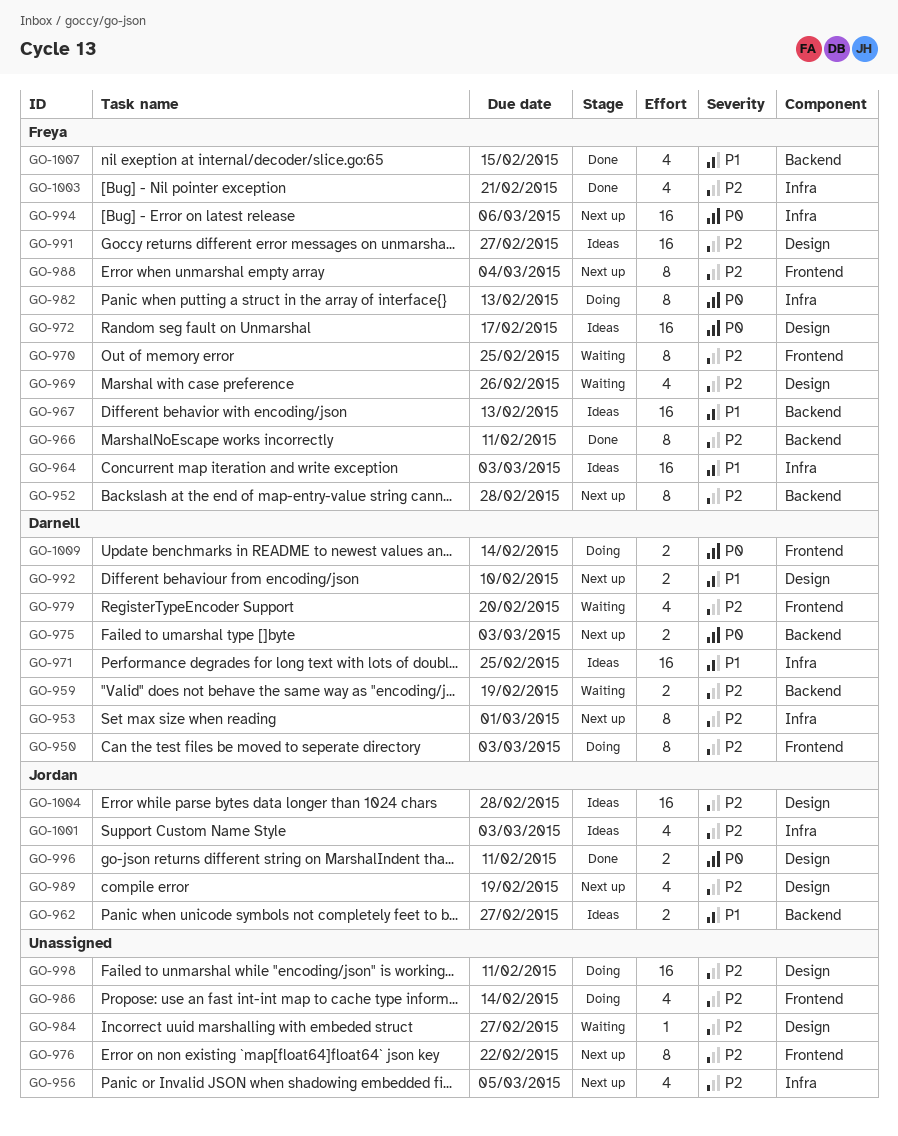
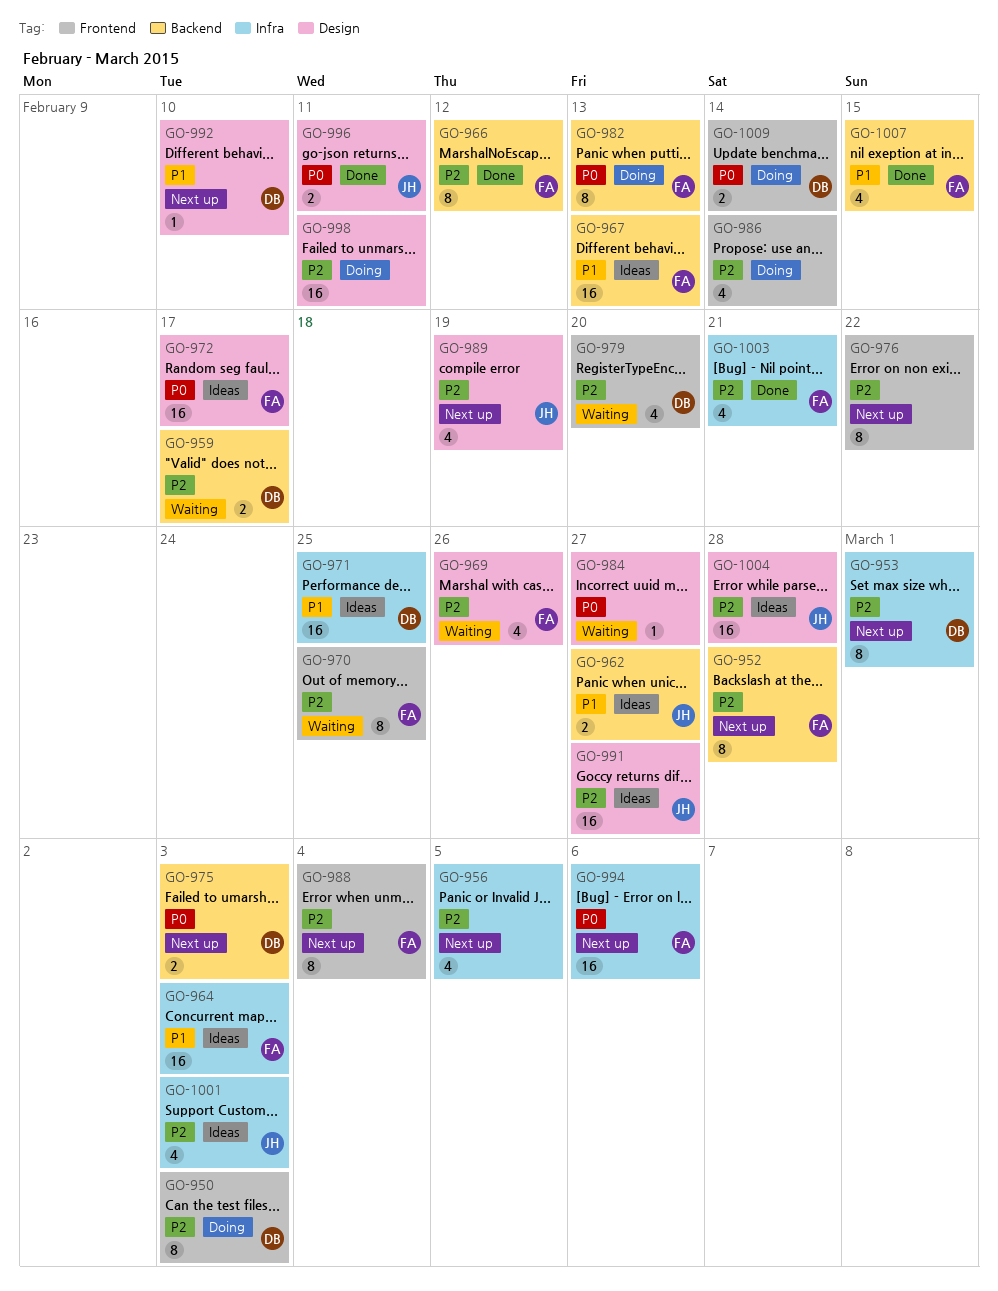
GO-959, due: Feb 19 -> Feb 17
GO-966, due: Feb 11 -> Feb 12
GO-982, label: Infra -> Backend
GO-984, priority: P2 -> P0
GO-991, owner: Freya -> Jordan
GO-992, estimate: 2 -> 1

